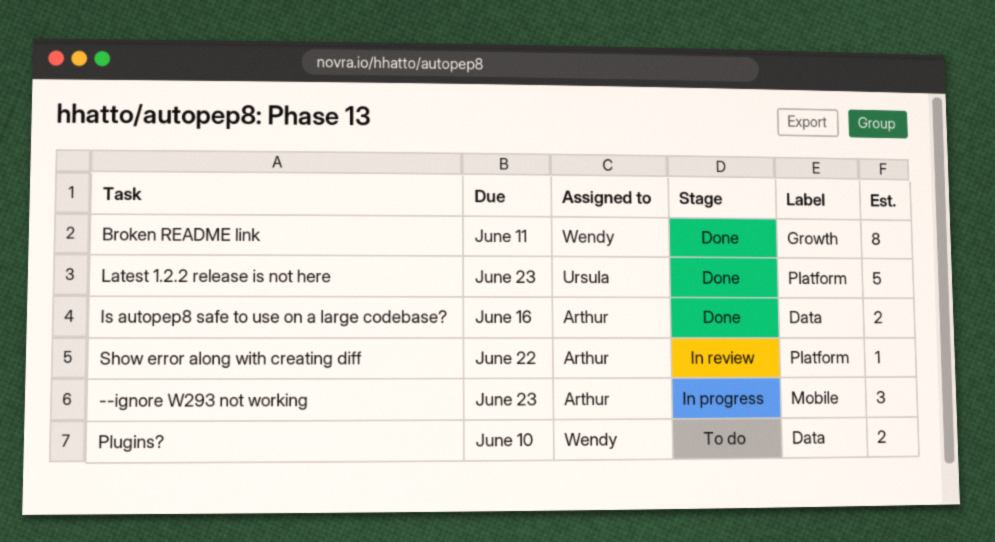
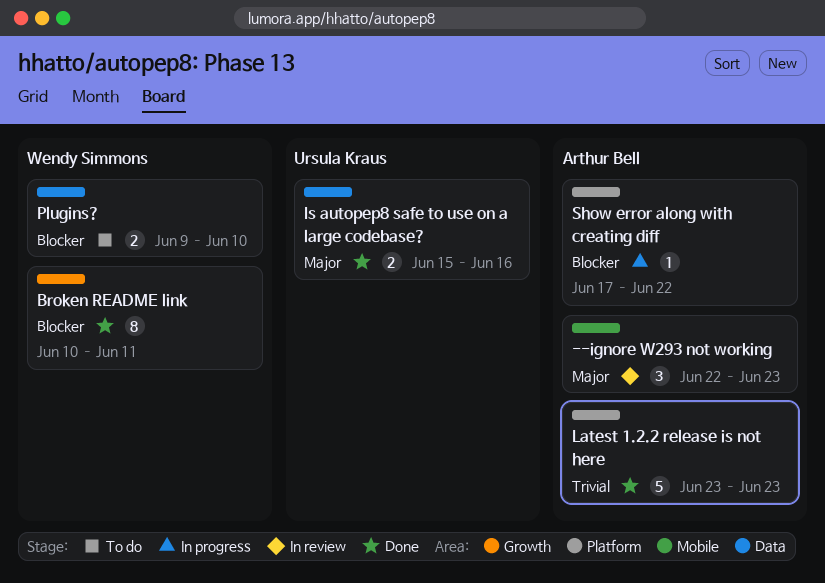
--ignore W293 not working, status: In progress -> In review
Is autopep8 safe to use on a large codebase?, owner: Arthur Bell -> Ursula Kraus
Latest 1.2.2 release is not here, owner: Ursula Kraus -> Arthur Bell
Show error along with creating diff, status: In review -> In progress

